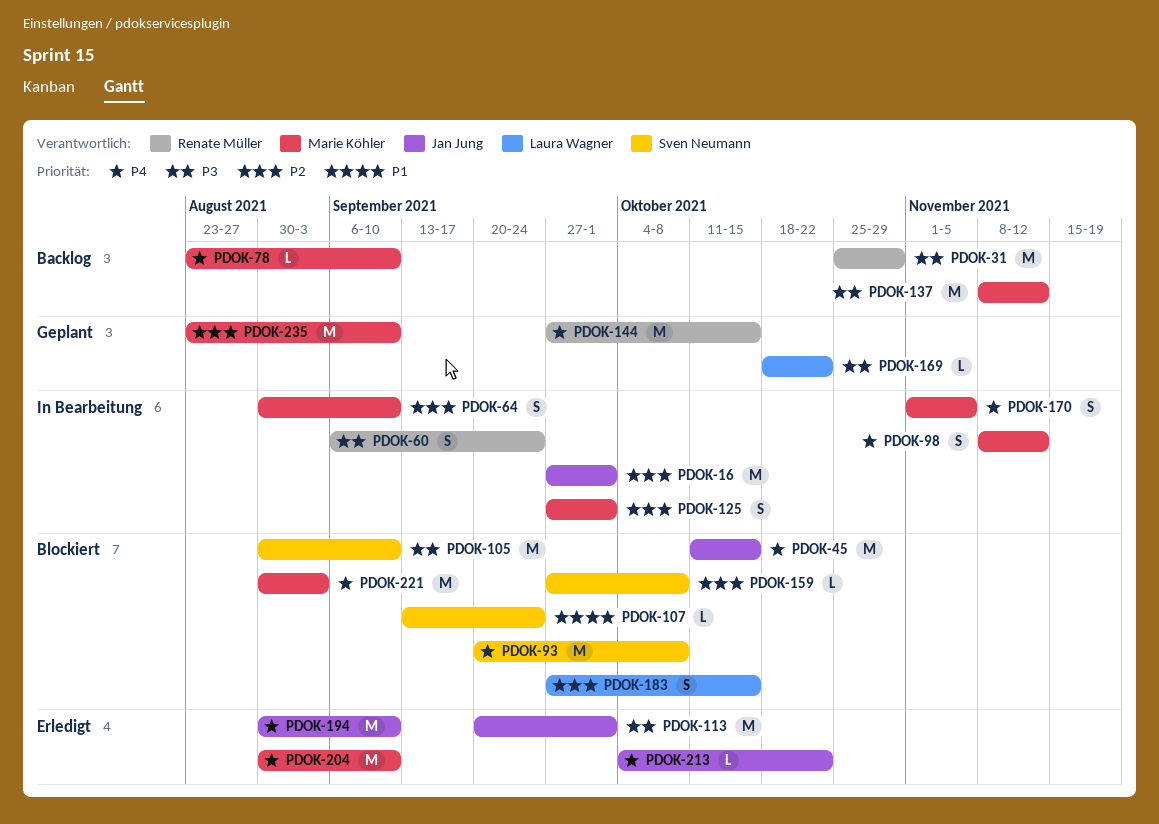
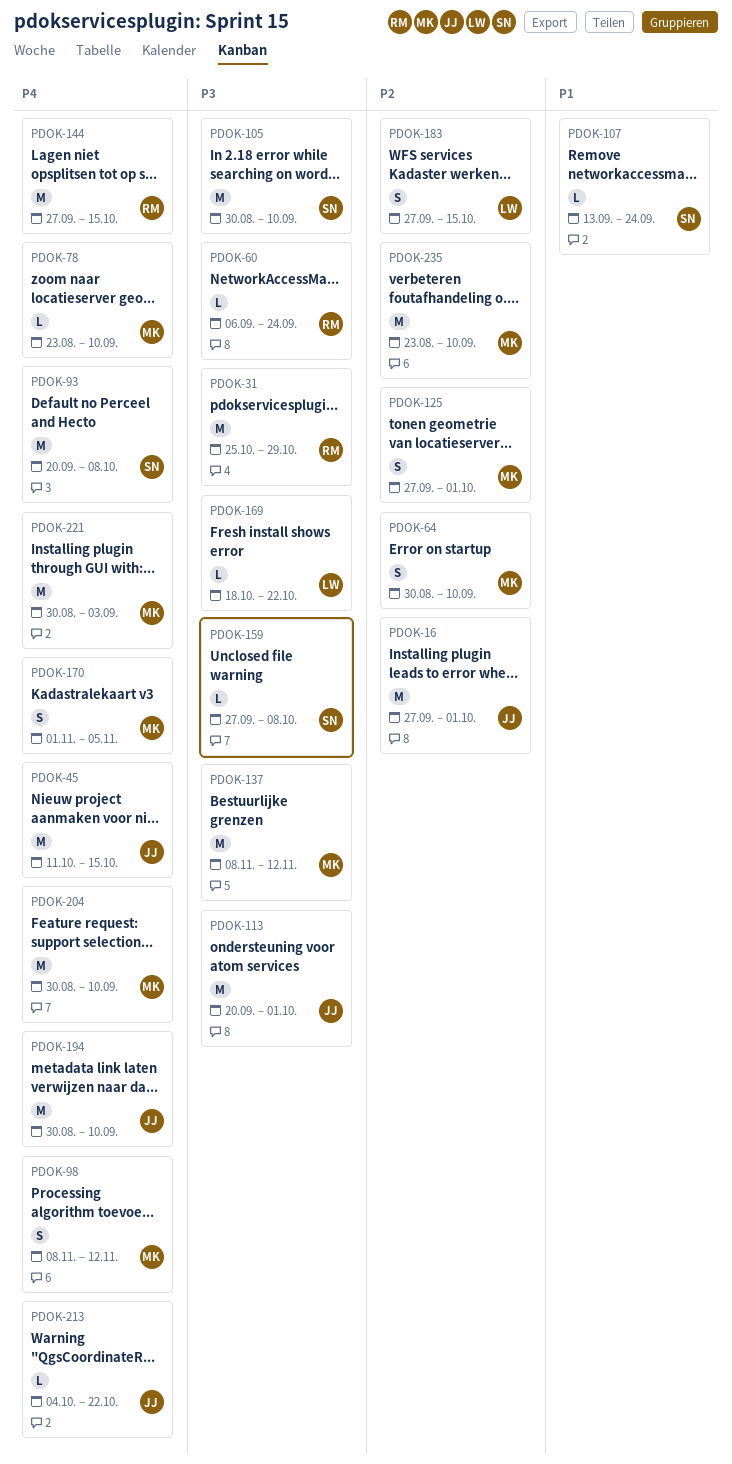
PDOK-60, estimate: S -> L
PDOK-159, priority: P2 -> P3

